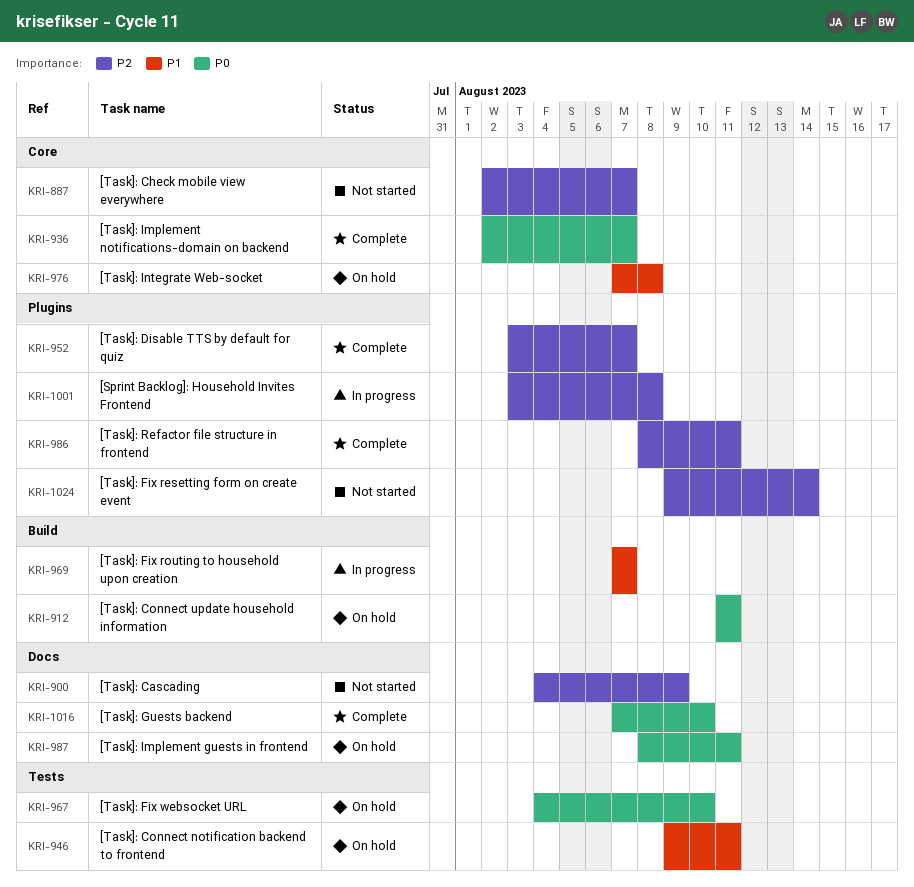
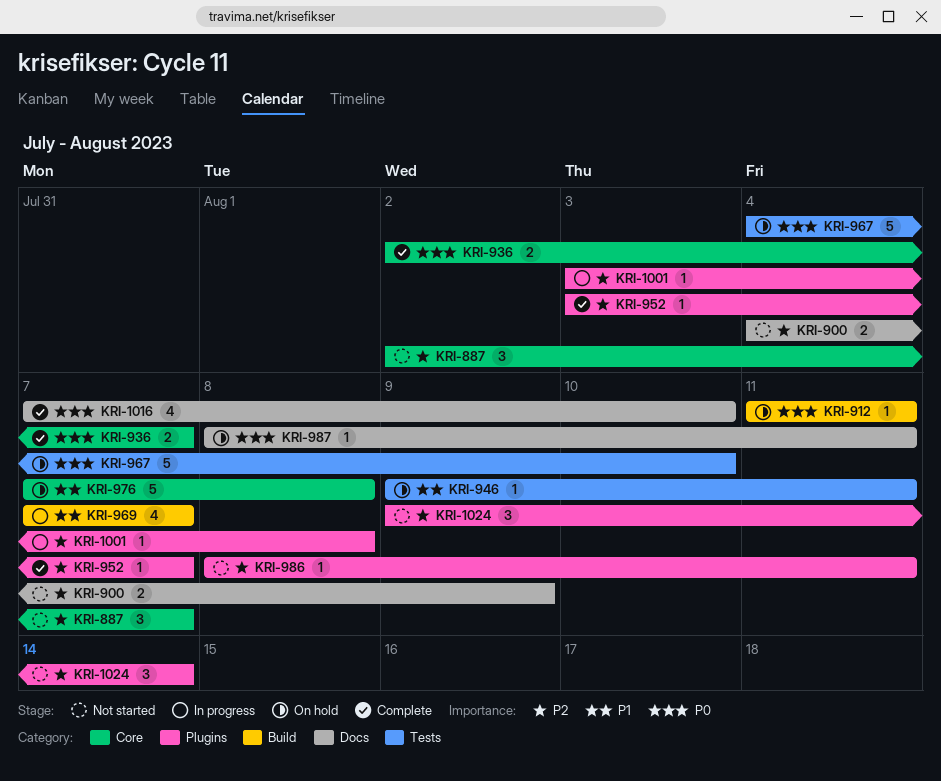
KRI-986, status: Complete -> Not started

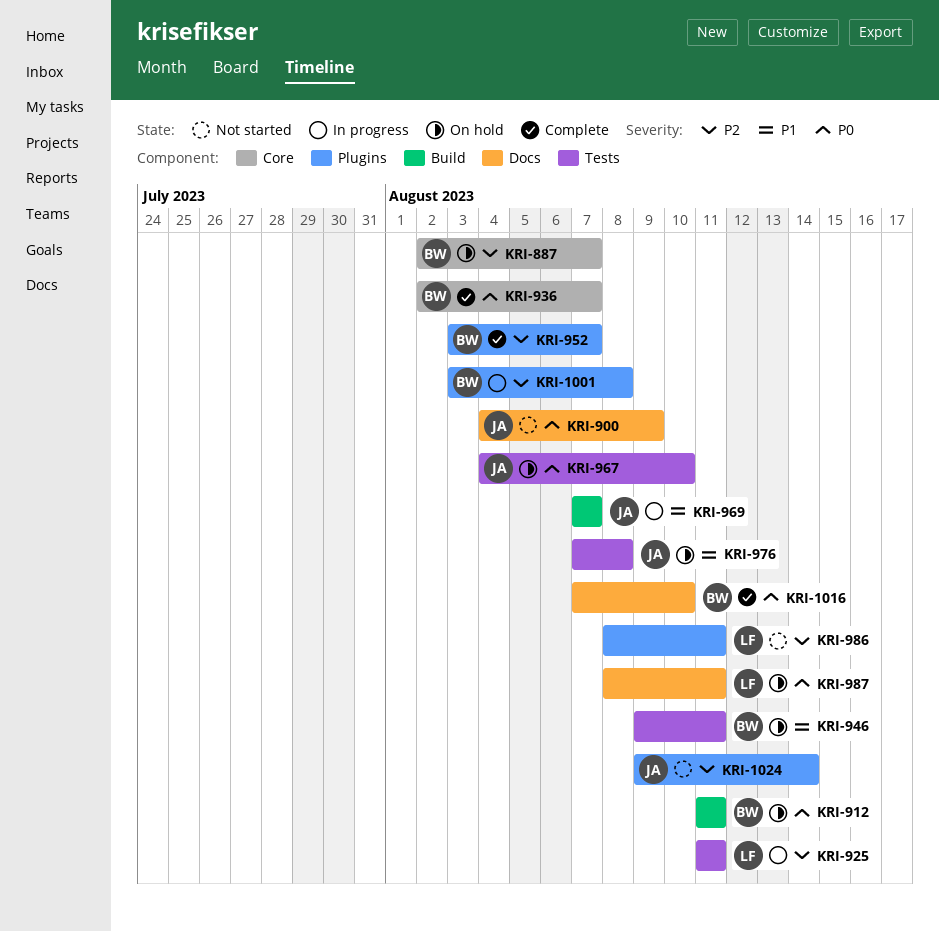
KRI-887, status: Not started -> On hold
KRI-900, priority: P2 -> P0
KRI-925: none -> present
KRI-976, label: Core -> Tests

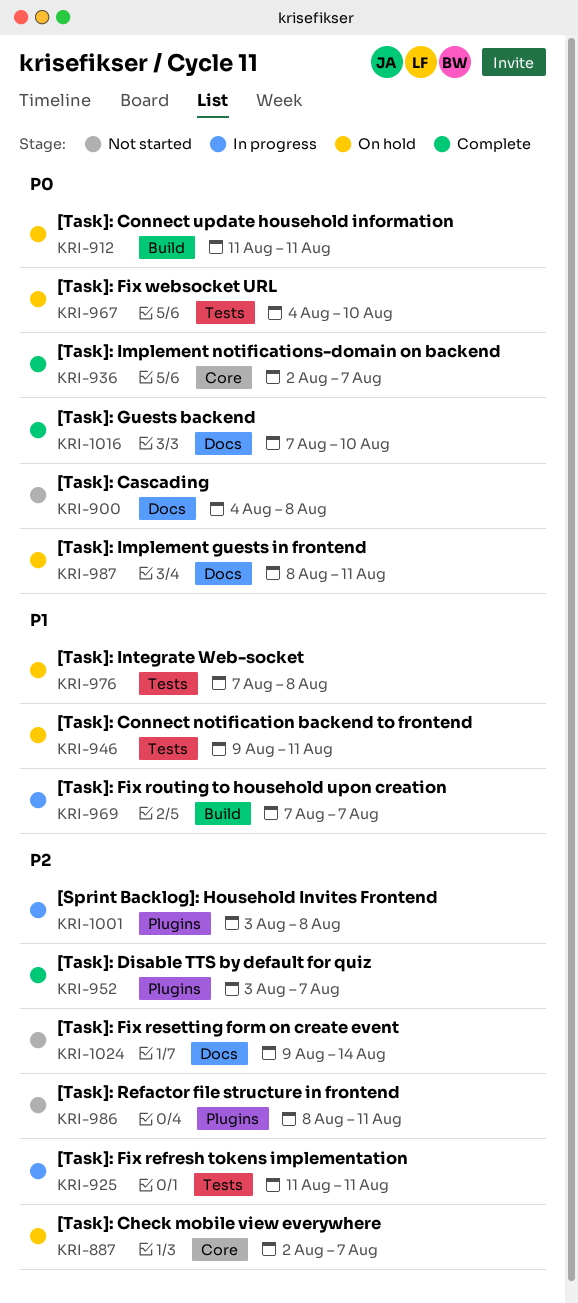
KRI-900, due: Aug 9 -> Aug 8
KRI-1024, label: Plugins -> Docs

